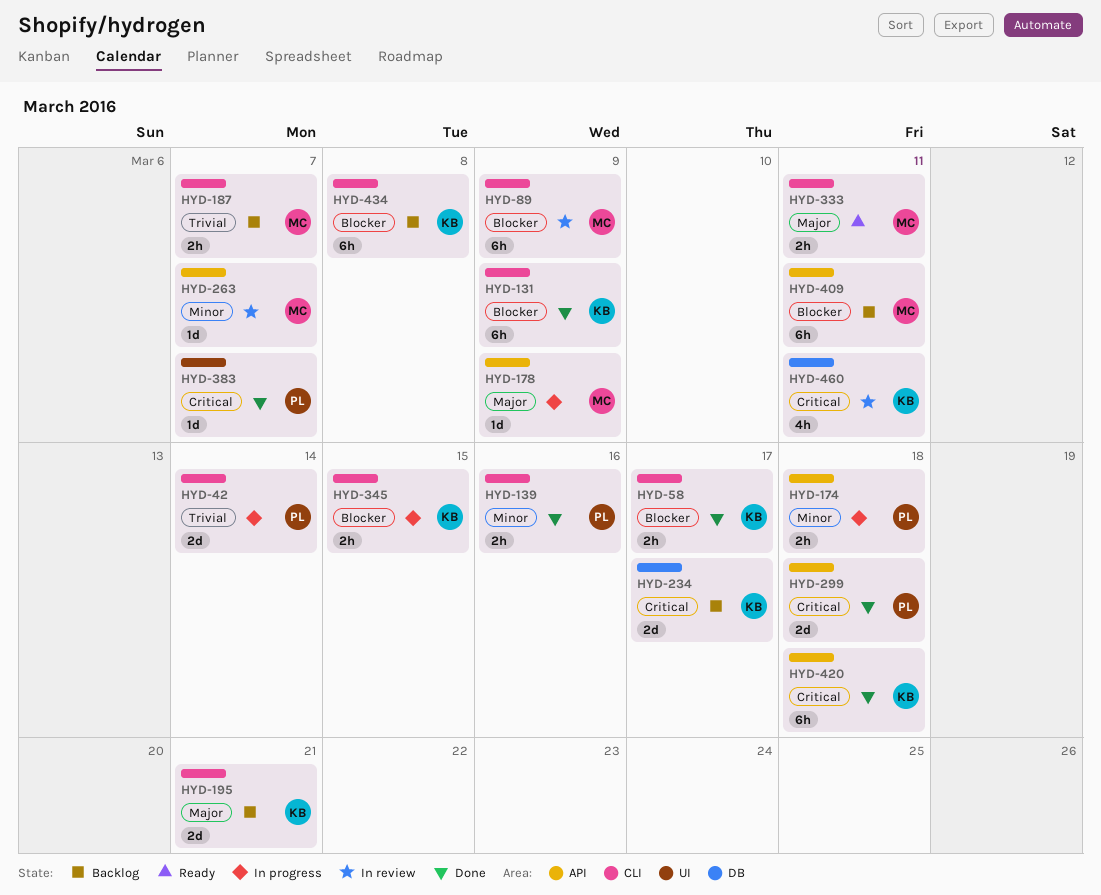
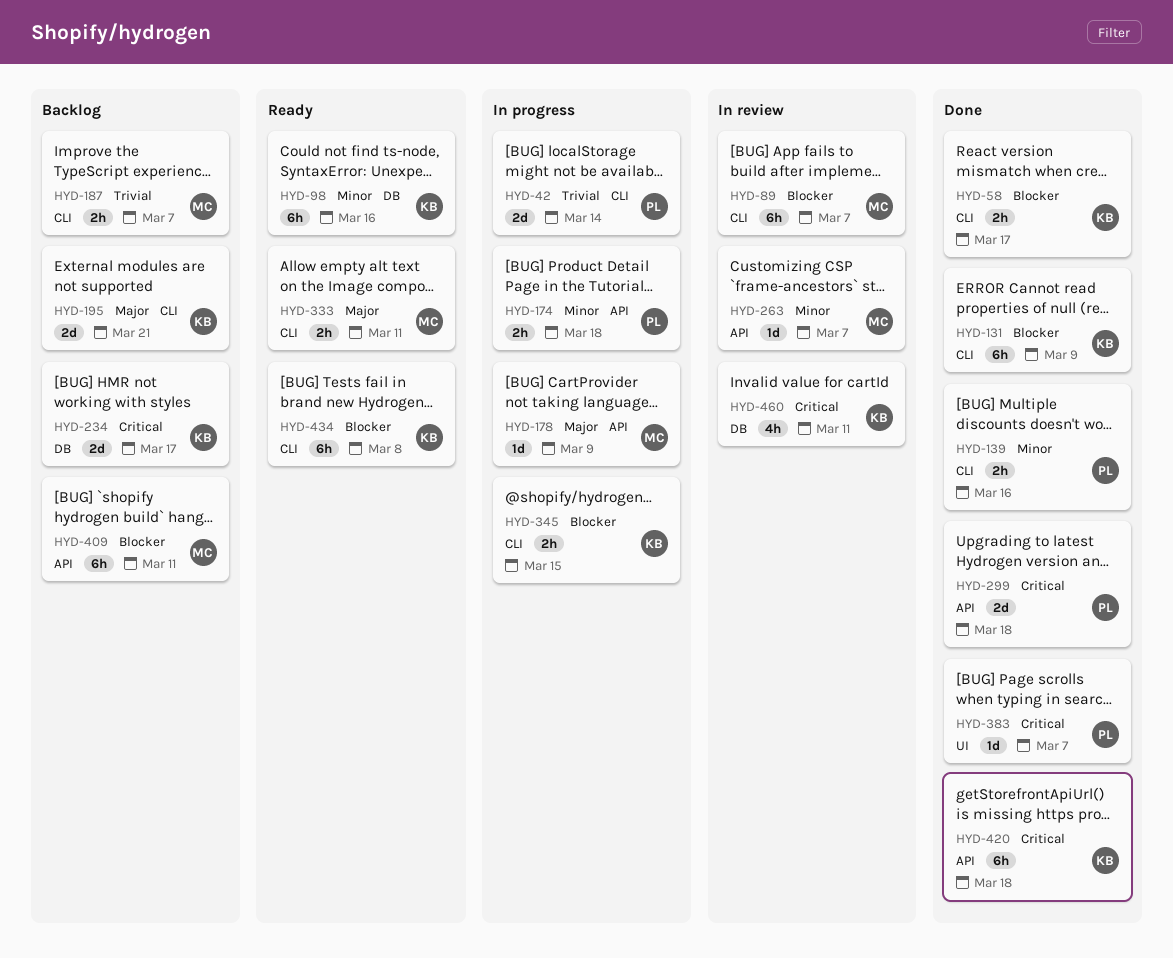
HYD-89, due: Mar 9 -> Mar 7
HYD-98: none -> present
HYD-434, status: Backlog -> Ready

